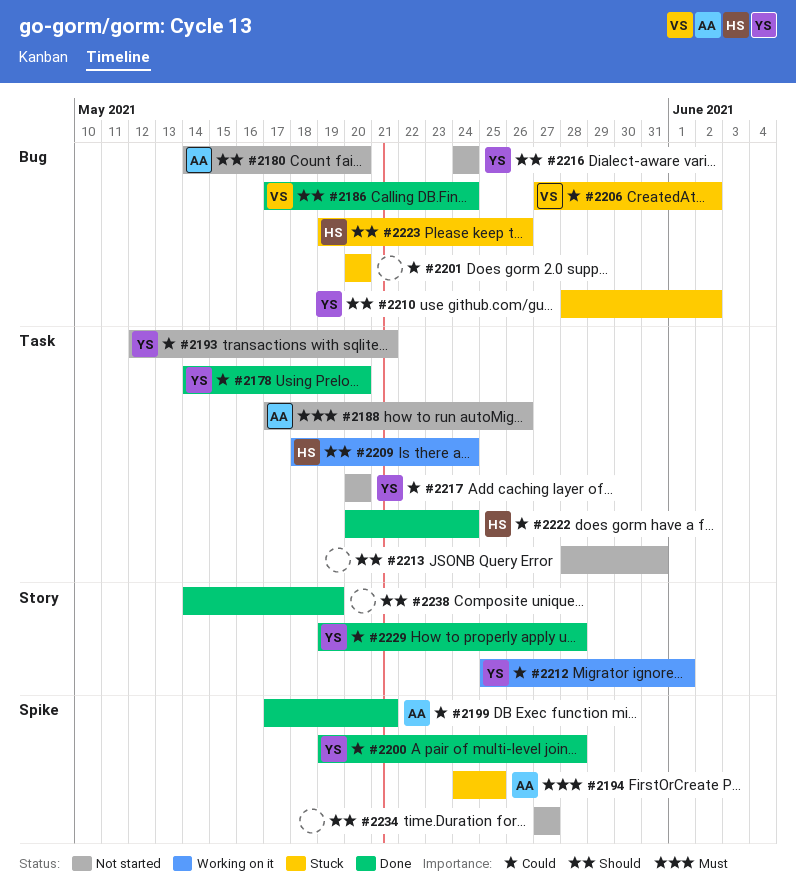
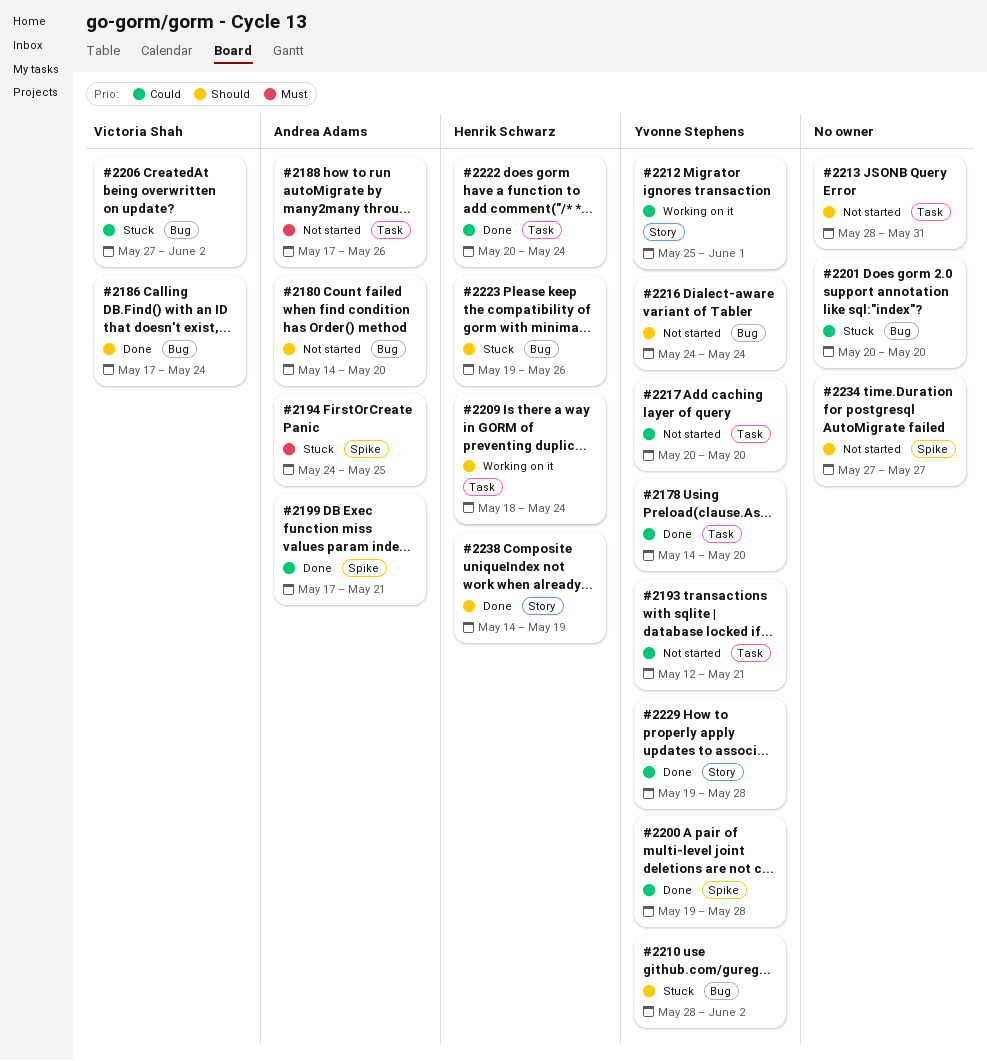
#2238, owner: none -> Henrik Schwarz

